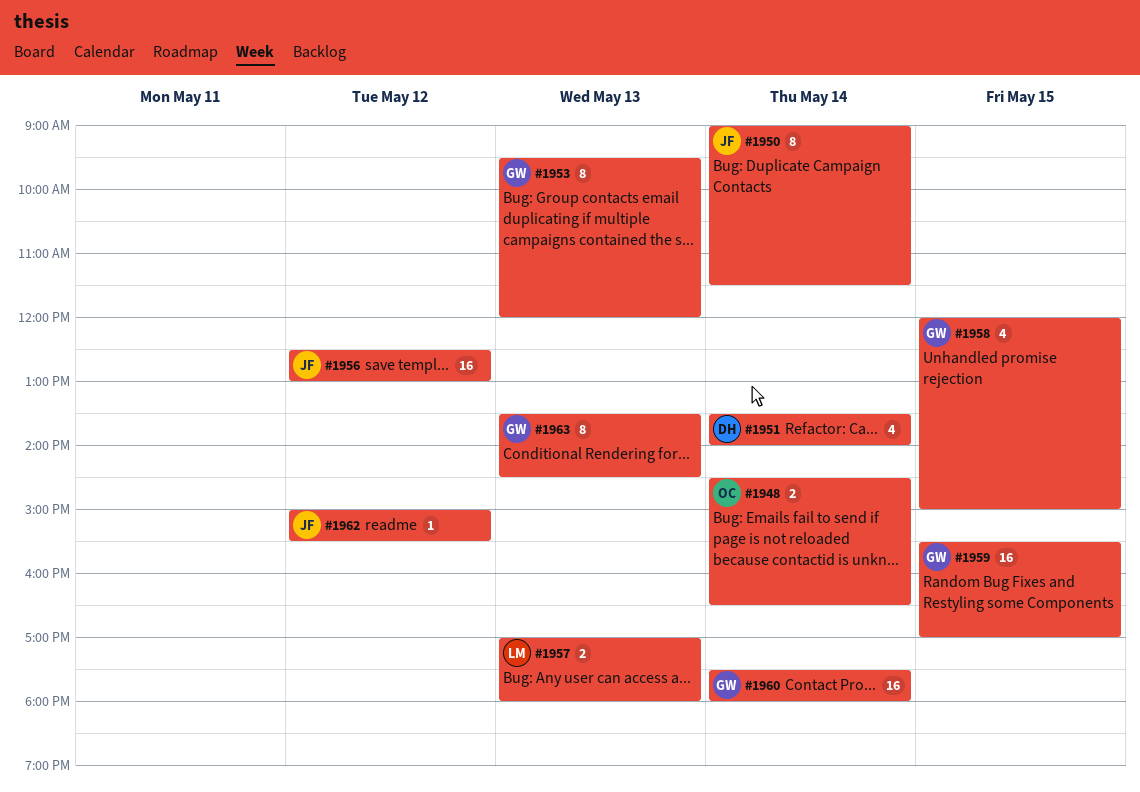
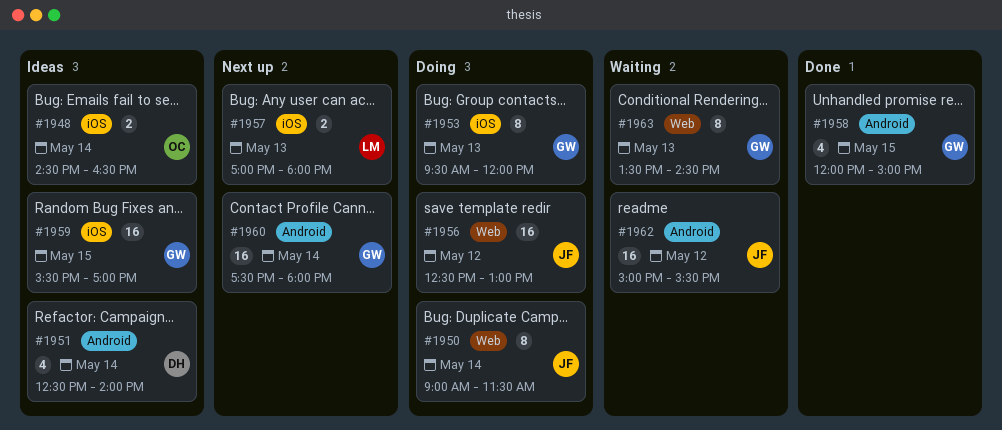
#1951, begins: 13:30 -> 12:30
#1962, estimate: 1 -> 16

